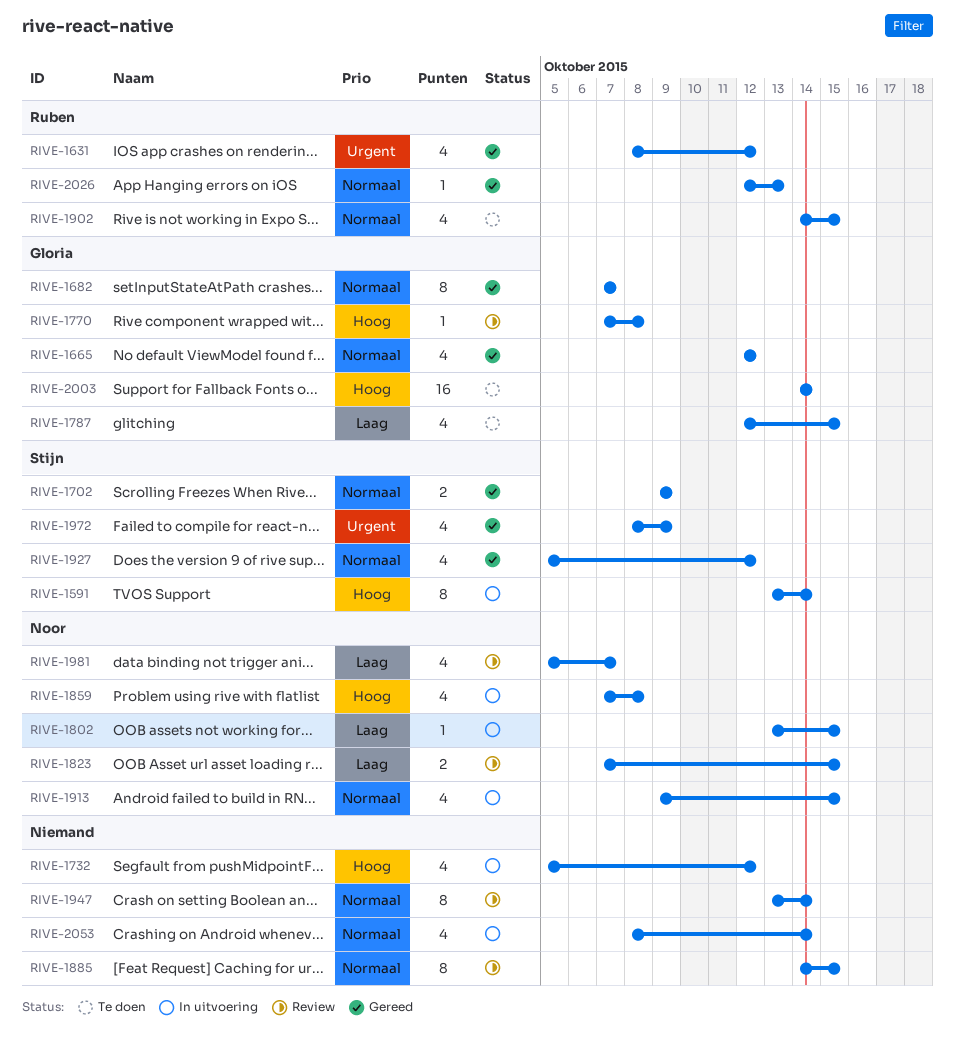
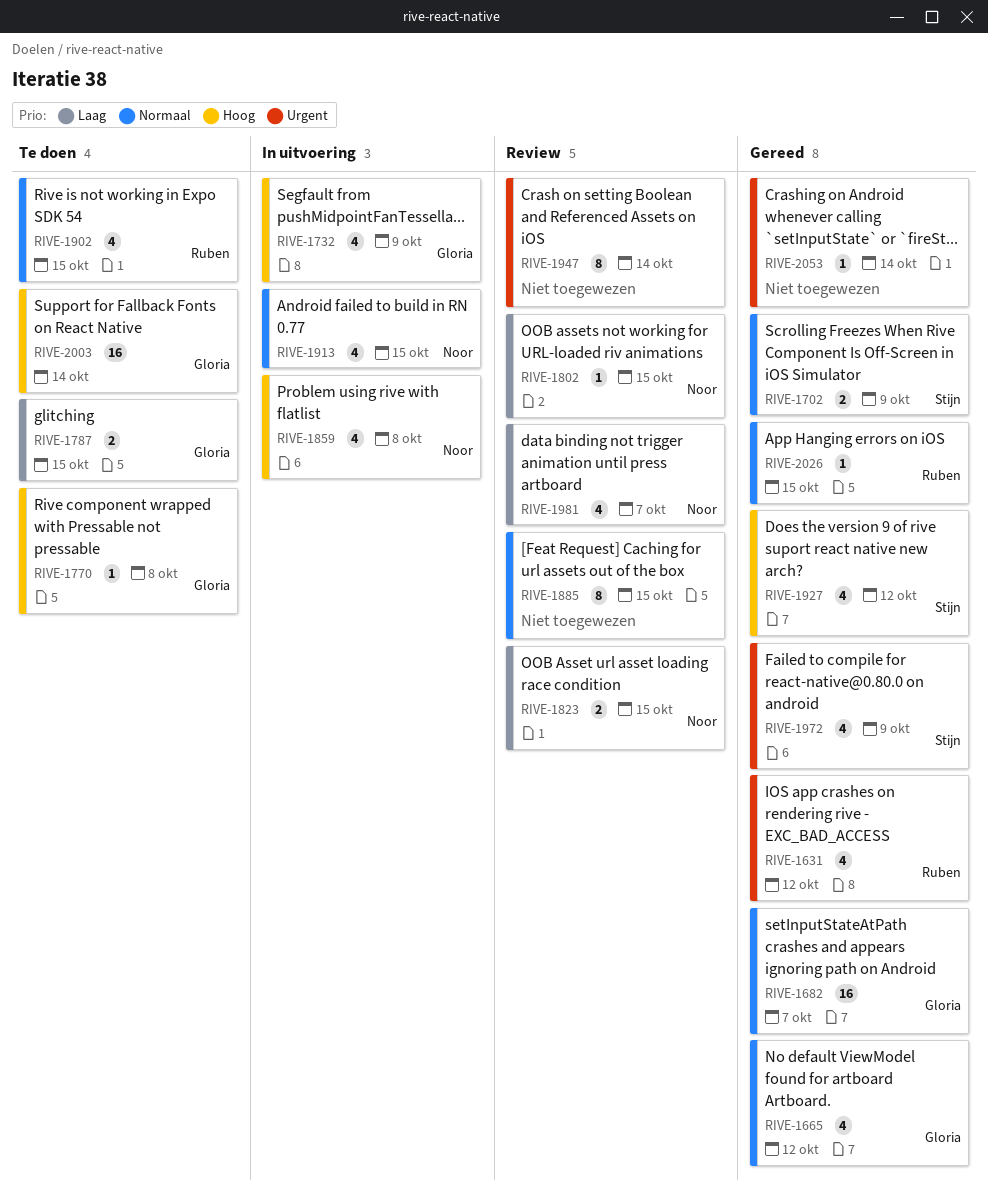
RIVE-1591: present -> none
RIVE-1682, estimate: 8 -> 16
RIVE-1732, owner: none -> Gloria
RIVE-1732, due: Oct 12 -> Oct 9
RIVE-1770, status: Review -> Te doen
RIVE-1787, estimate: 4 -> 2
RIVE-1802, status: In uitvoering -> Review
RIVE-1927, priority: Normaal -> Hoog
RIVE-1947, priority: Normaal -> Urgent
RIVE-2026, due: Oct 13 -> Oct 15
RIVE-2053, status: In uitvoering -> Gereed
RIVE-2053, priority: Normaal -> Urgent
RIVE-2053, estimate: 4 -> 1

